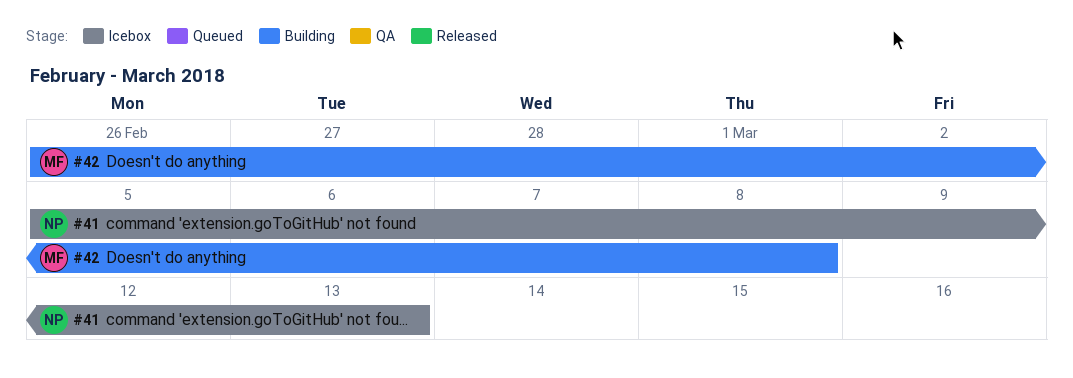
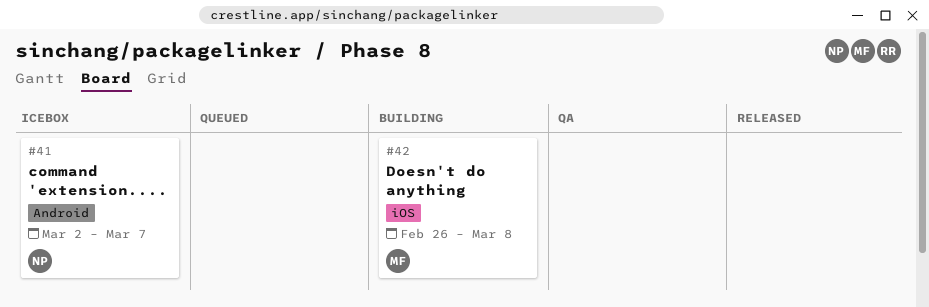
#41, start: Mar 5 -> Mar 2
#41, due: Mar 13 -> Mar 7

